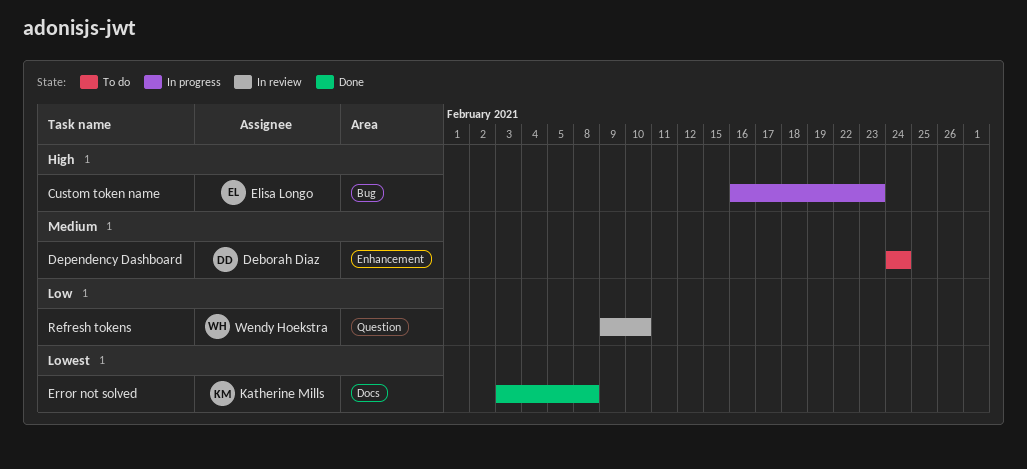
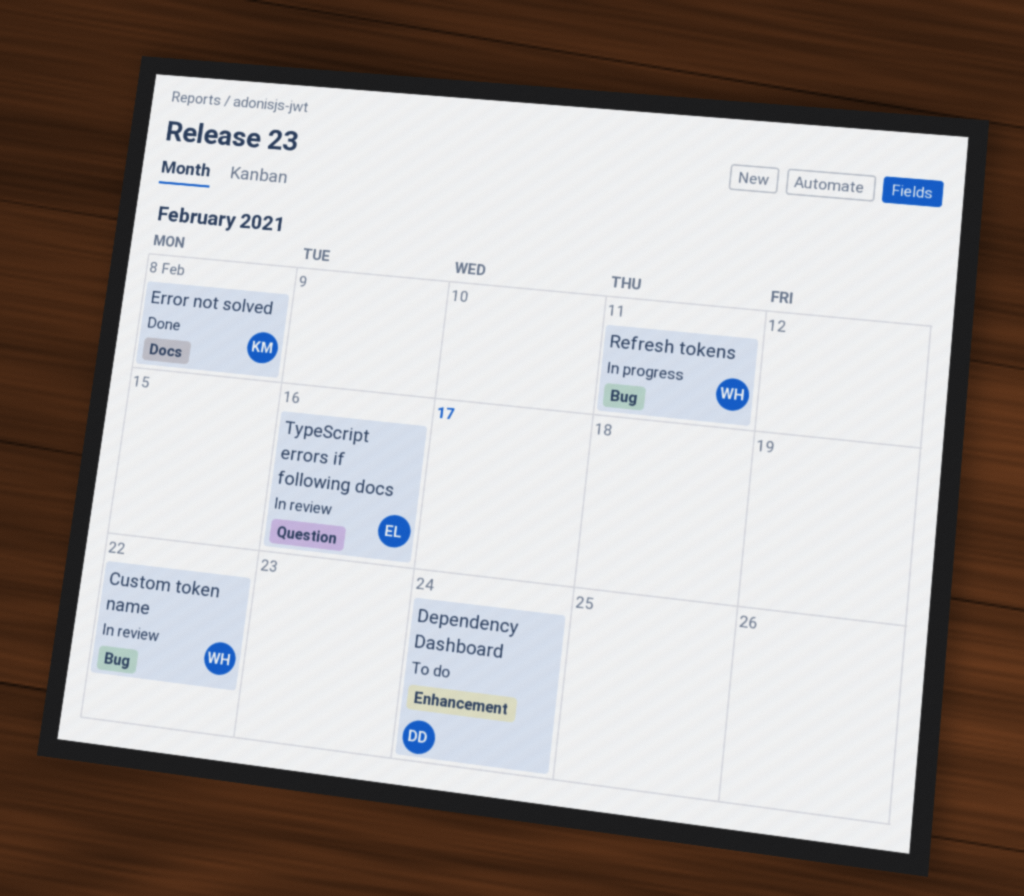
Custom token name, status: In progress -> In review
Custom token name, owner: Elisa Longo -> Wendy Hoekstra
Custom token name, due: Feb 23 -> Feb 22
Refresh tokens, status: In review -> In progress
Refresh tokens, label: Question -> Bug
Refresh tokens, due: Feb 10 -> Feb 11
TypeScript errors if following docs: none -> present

